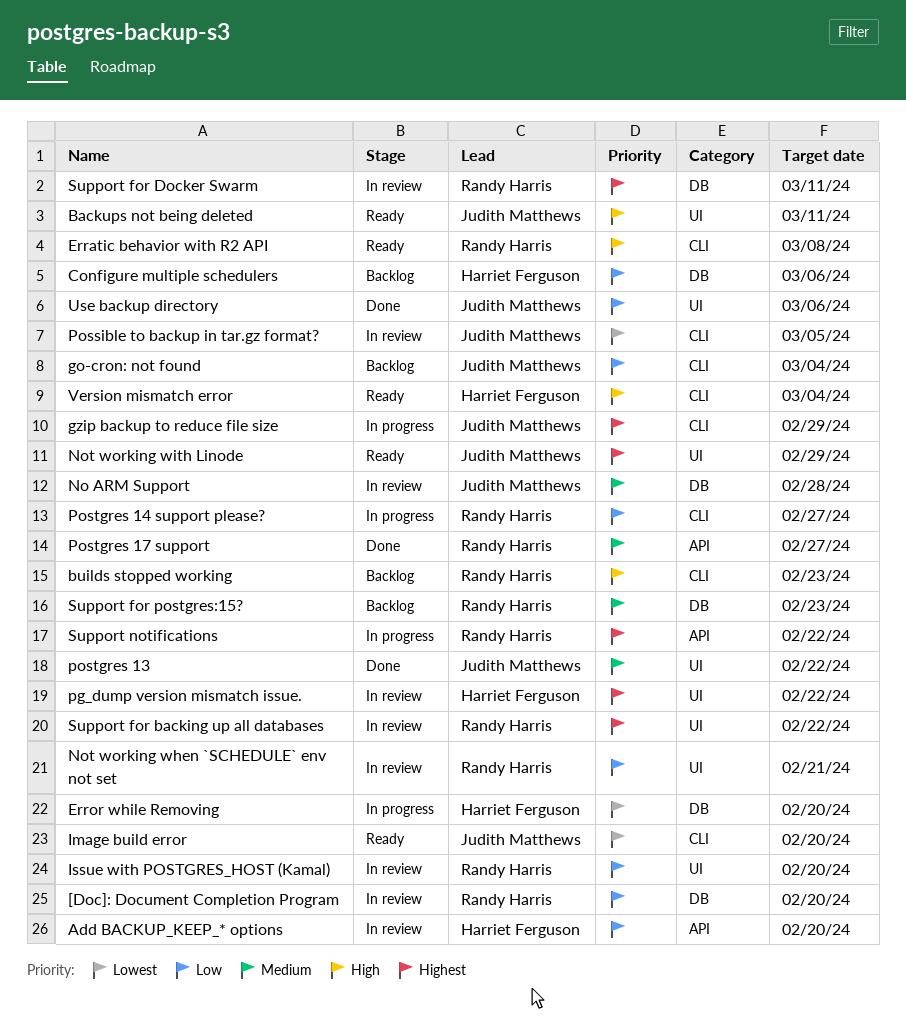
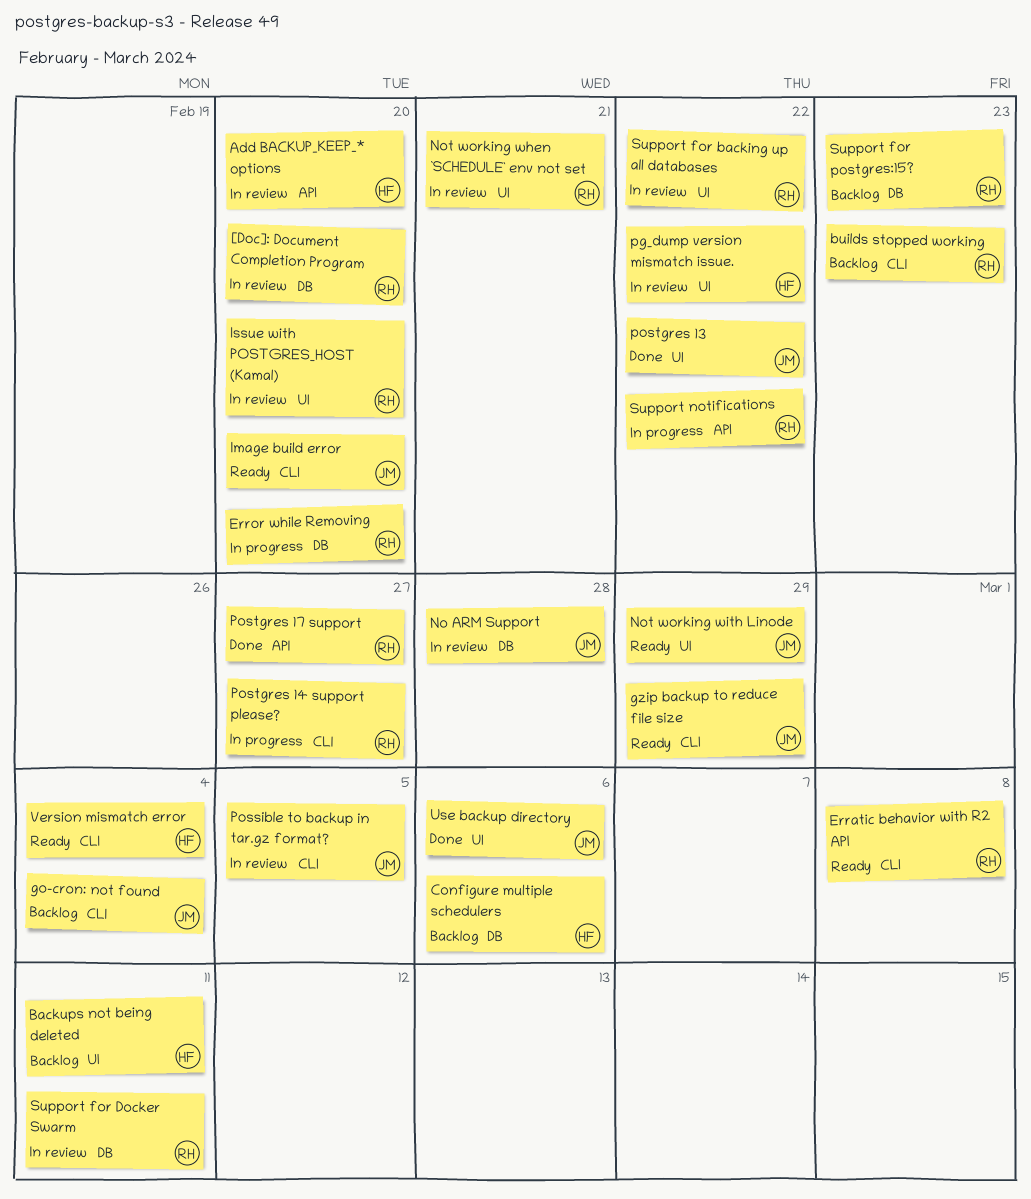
Backups not being deleted, status: Ready -> Backlog
Backups not being deleted, owner: Judith Matthews -> Harriet Ferguson
Error while Removing, owner: Harriet Ferguson -> Randy Harris
gzip backup to reduce file size, status: In progress -> Ready

